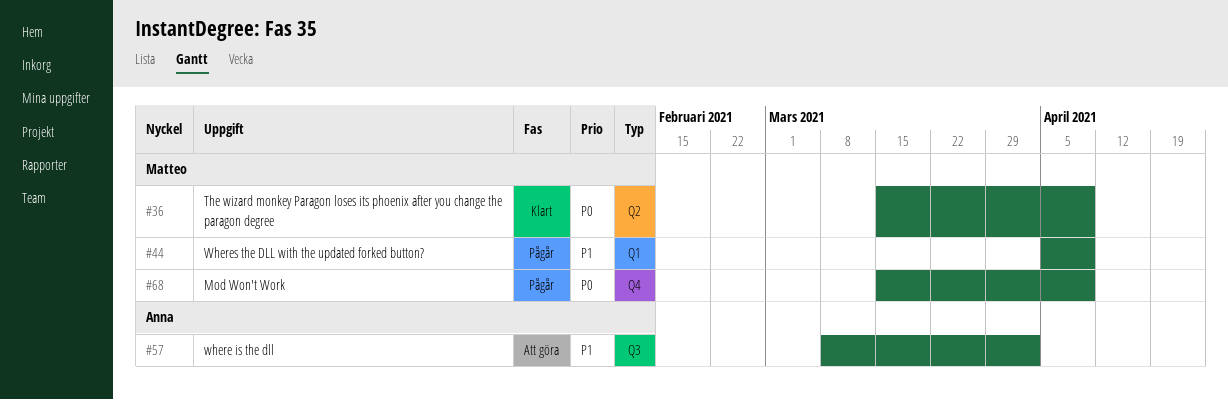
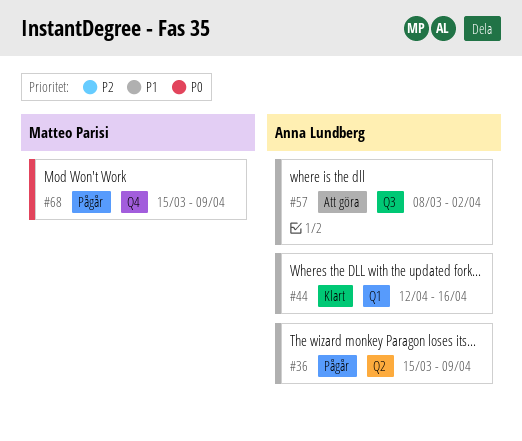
#36, status: Klart -> Pågår
#36, owner: Matteo Parisi -> Anna Lundberg
#36, priority: P0 -> P1
#44, status: Pågår -> Klart
#44, owner: Matteo Parisi -> Anna Lundberg
#44, start: Apr 5 -> Apr 12
#44, due: Apr 9 -> Apr 16

